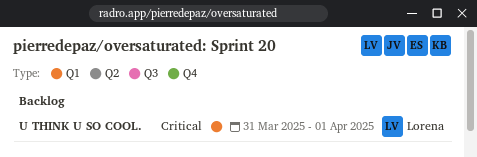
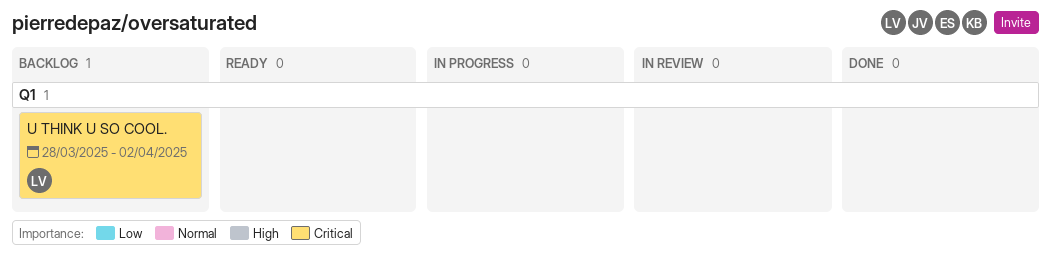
U THINK U SO COOL., start: Mar 31 -> Mar 28
U THINK U SO COOL., due: Apr 1 -> Apr 2

